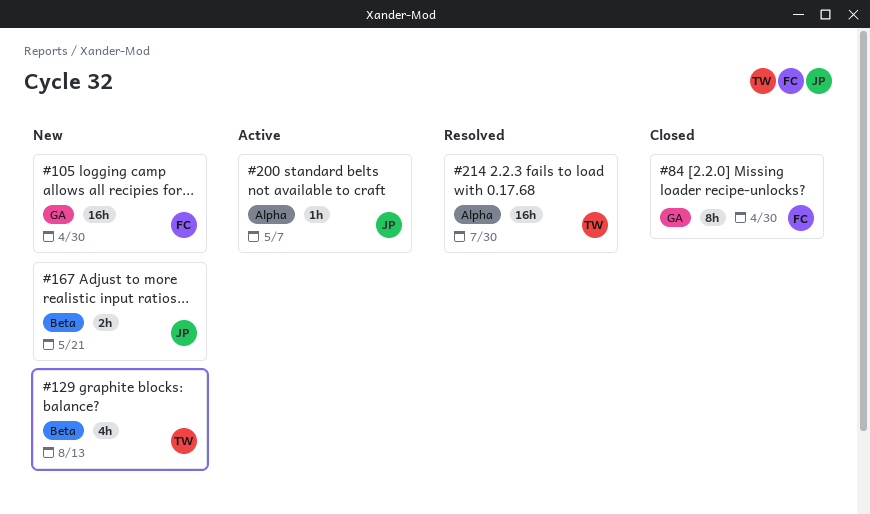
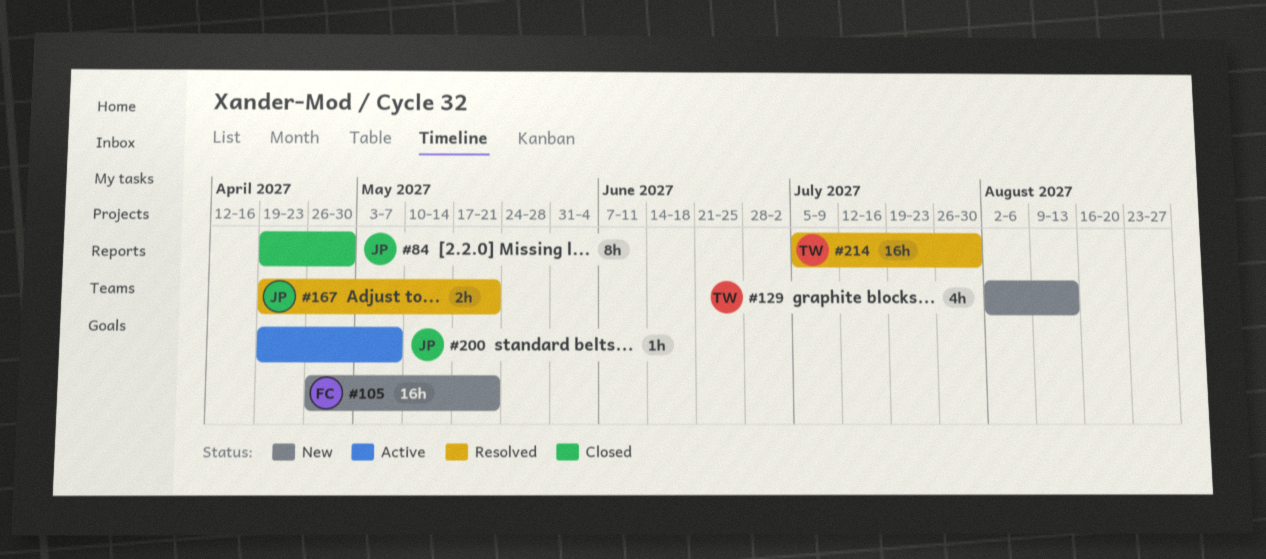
#84, owner: FC -> JP
#105, due: Apr 30 -> May 21
#167, status: New -> Resolved

